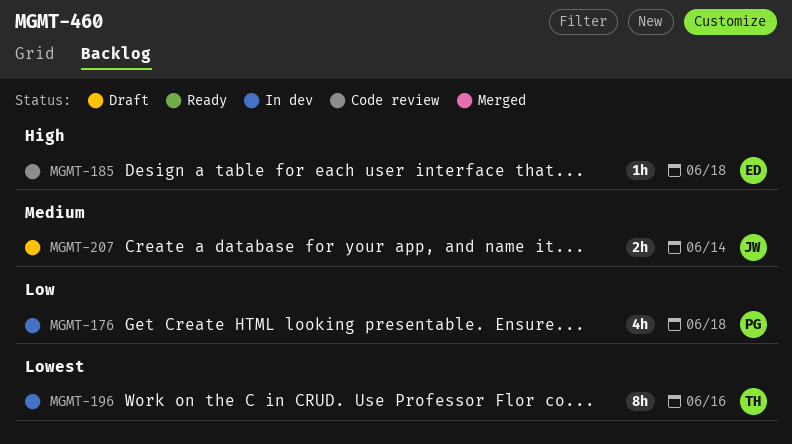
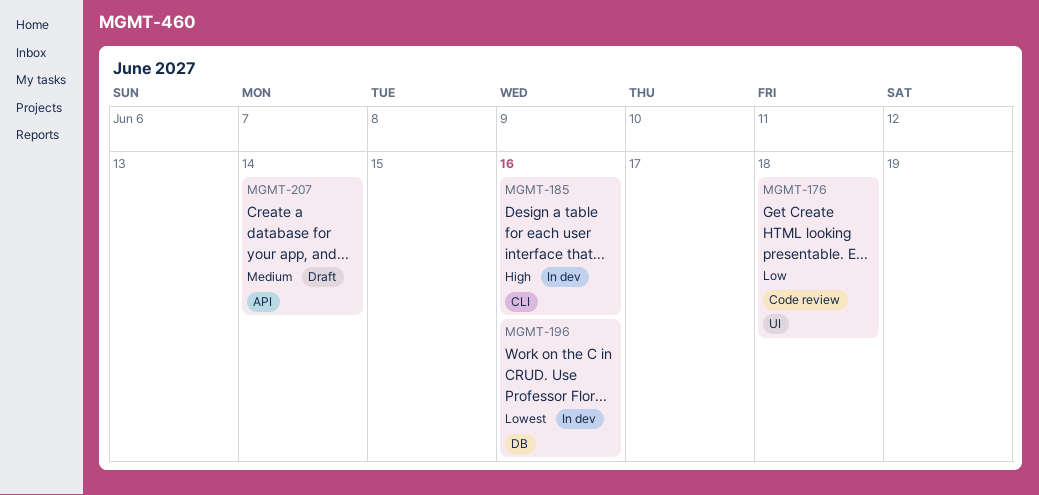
MGMT-176, status: In dev -> Code review
MGMT-185, status: Code review -> In dev
MGMT-185, due: Jun 18 -> Jun 16

